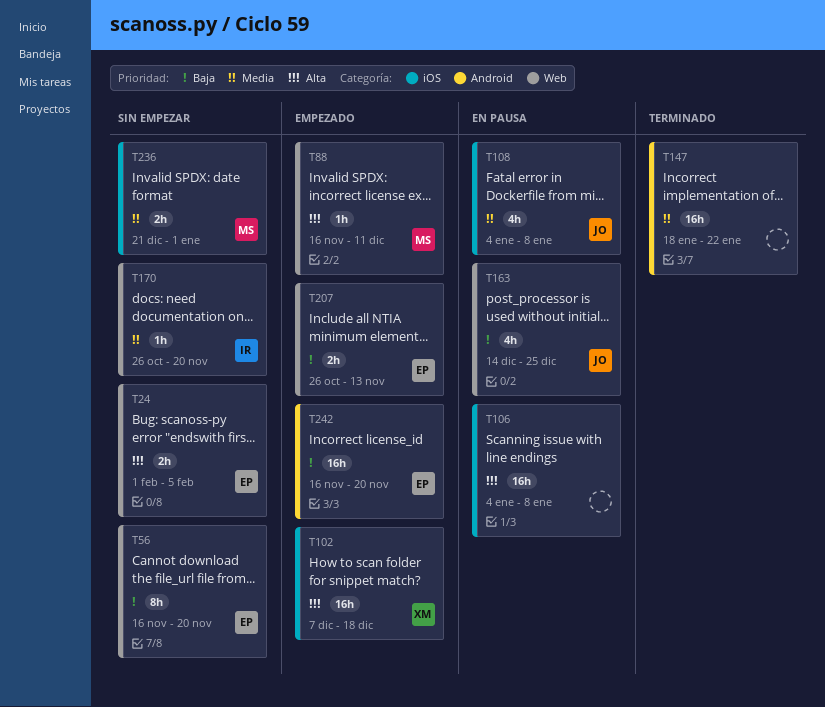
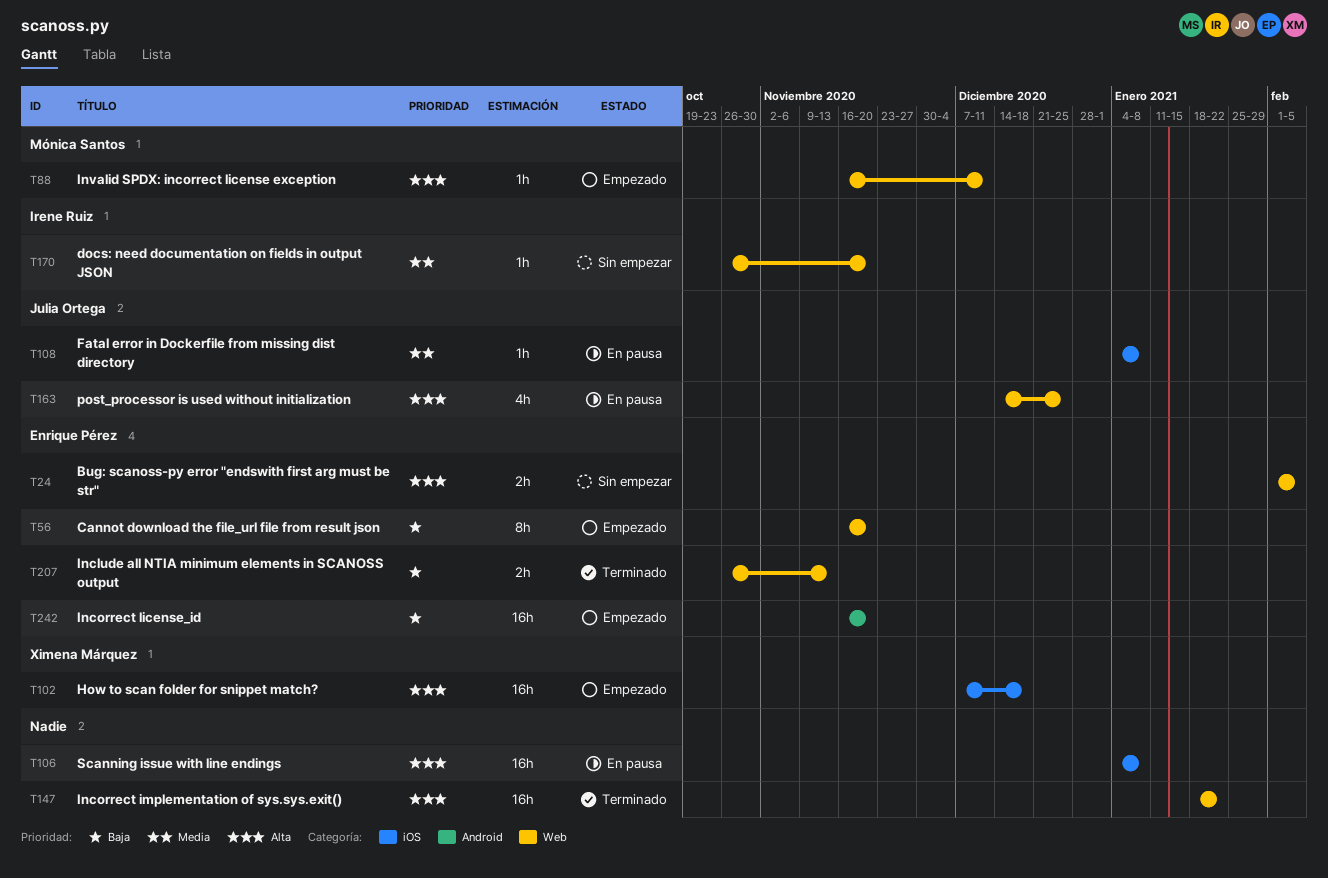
T56, status: Sin empezar -> Empezado
T108, estimate: 4h -> 1h
T147, priority: Media -> Alta
T147, label: Android -> Web
T163, priority: Baja -> Alta
T207, status: Empezado -> Terminado
T236: present -> none

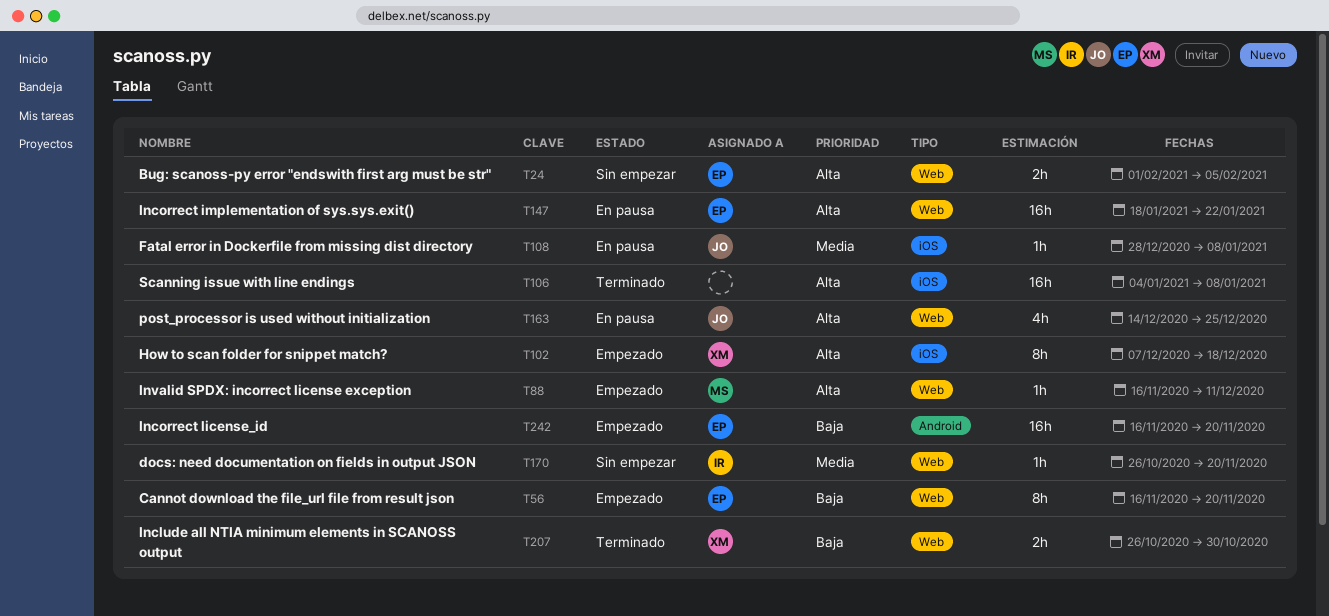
T102, estimate: 16h -> 8h
T106, status: En pausa -> Terminado
T108, start: Jan 4 -> Dec 28
T147, status: Terminado -> En pausa
T147, owner: none -> Enrique Pérez
T207, owner: Enrique Pérez -> Ximena Márquez
T207, due: Nov 13 -> Oct 30

